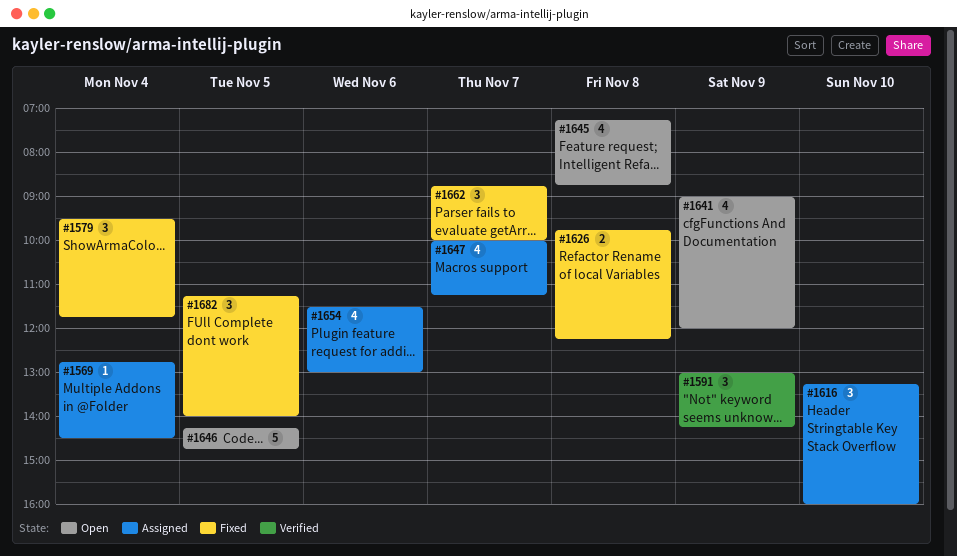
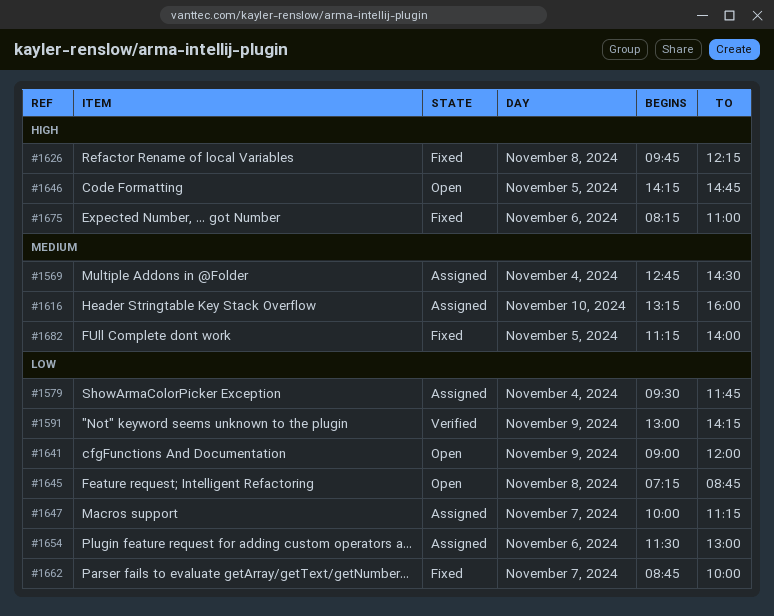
#1579, status: Fixed -> Assigned
#1675: none -> present

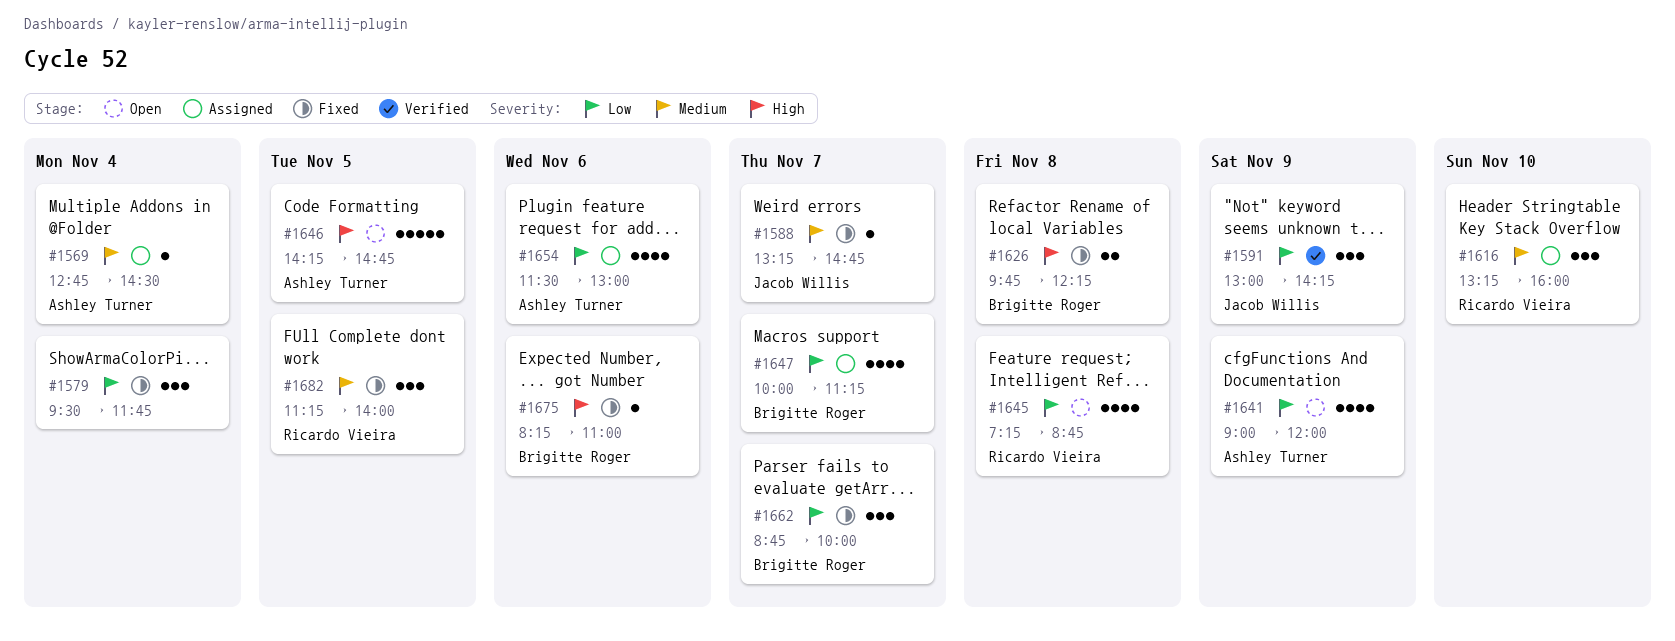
#1579, status: Assigned -> Fixed
#1588: none -> present

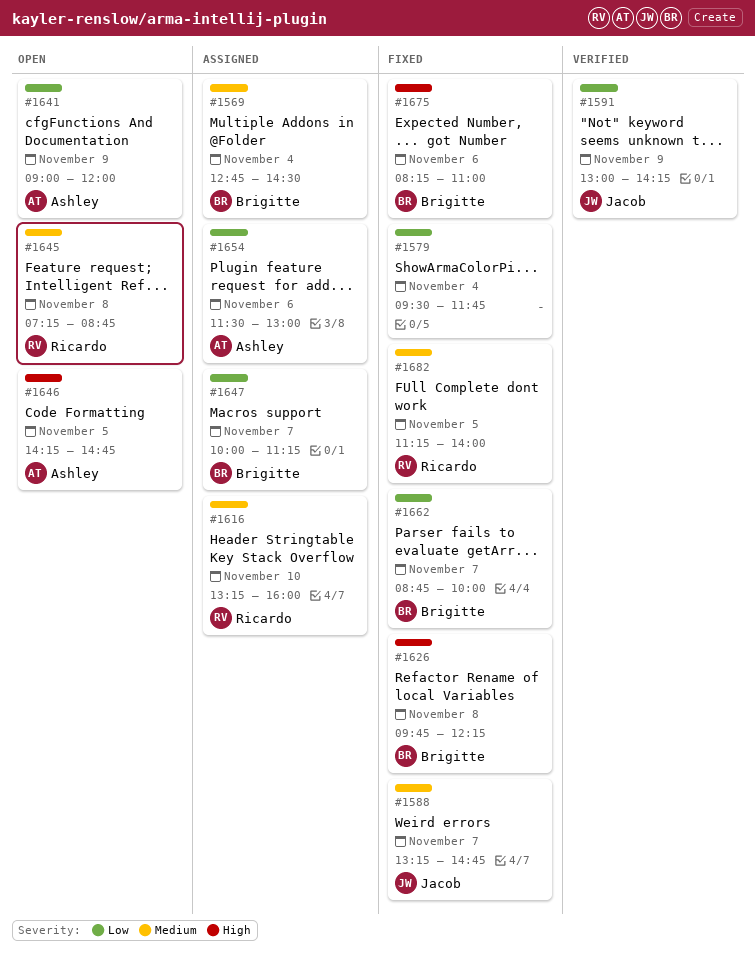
#1569, owner: Ashley Turner -> Brigitte Roger
#1645, priority: Low -> Medium

